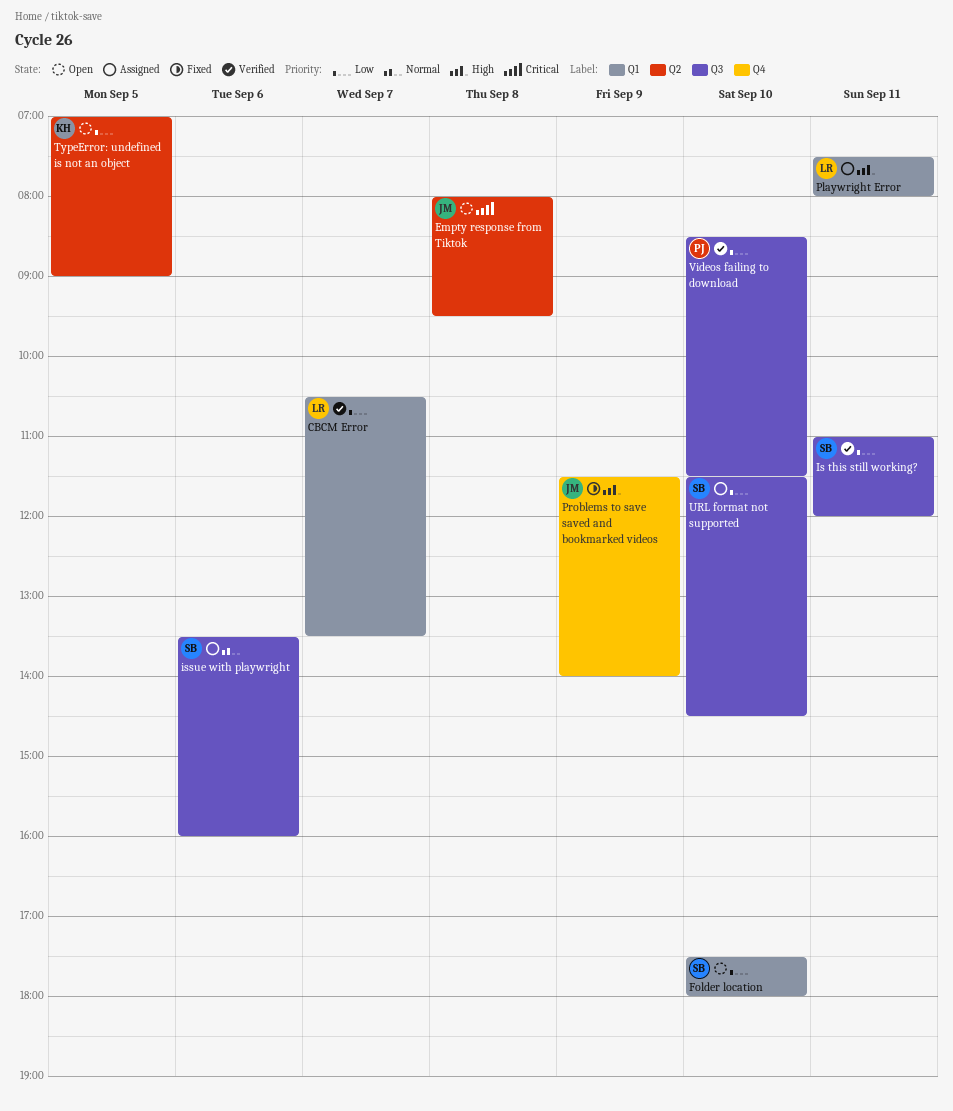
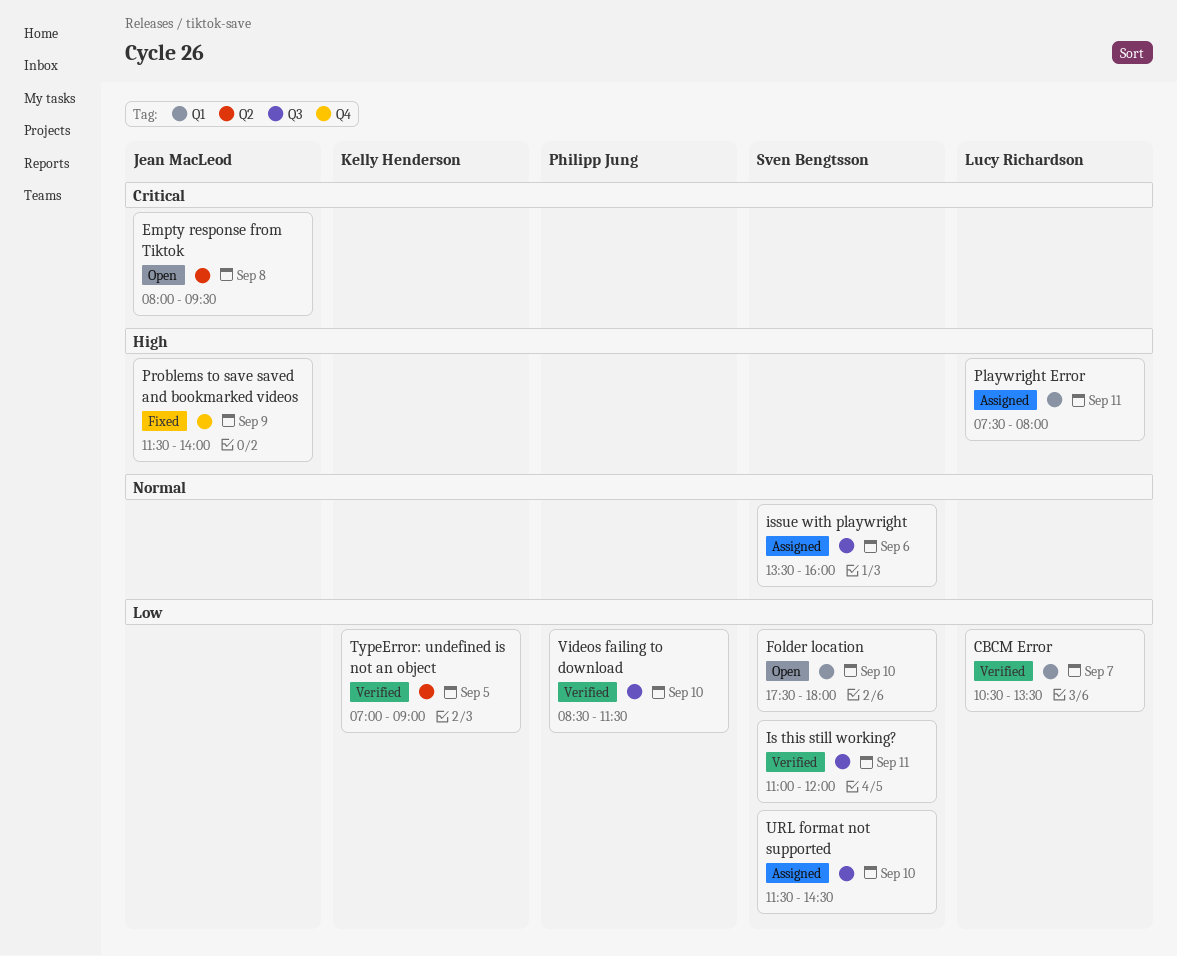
TypeError: undefined is not an object, status: Open -> Verified

